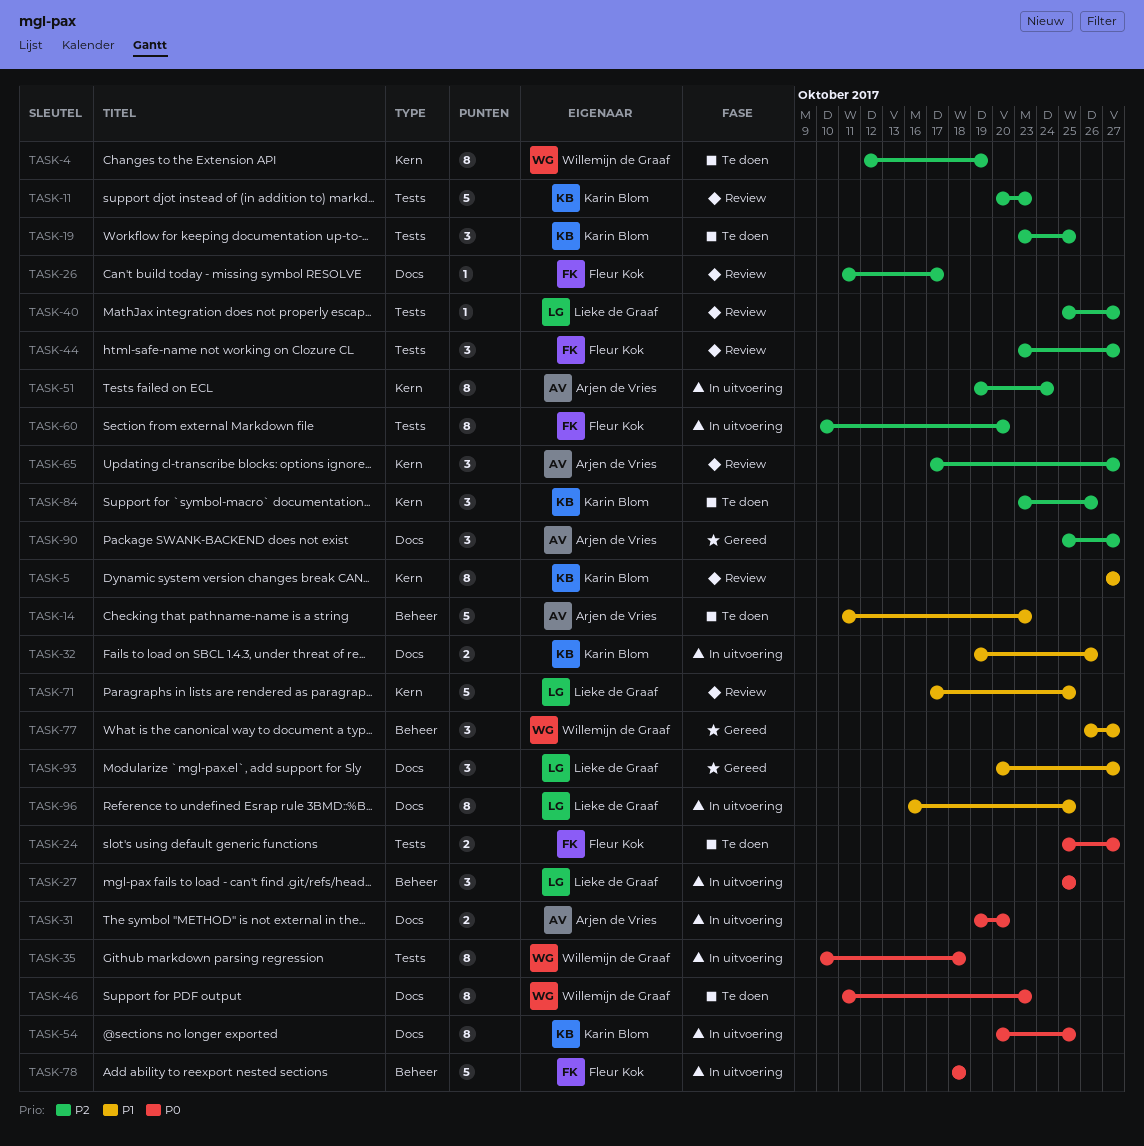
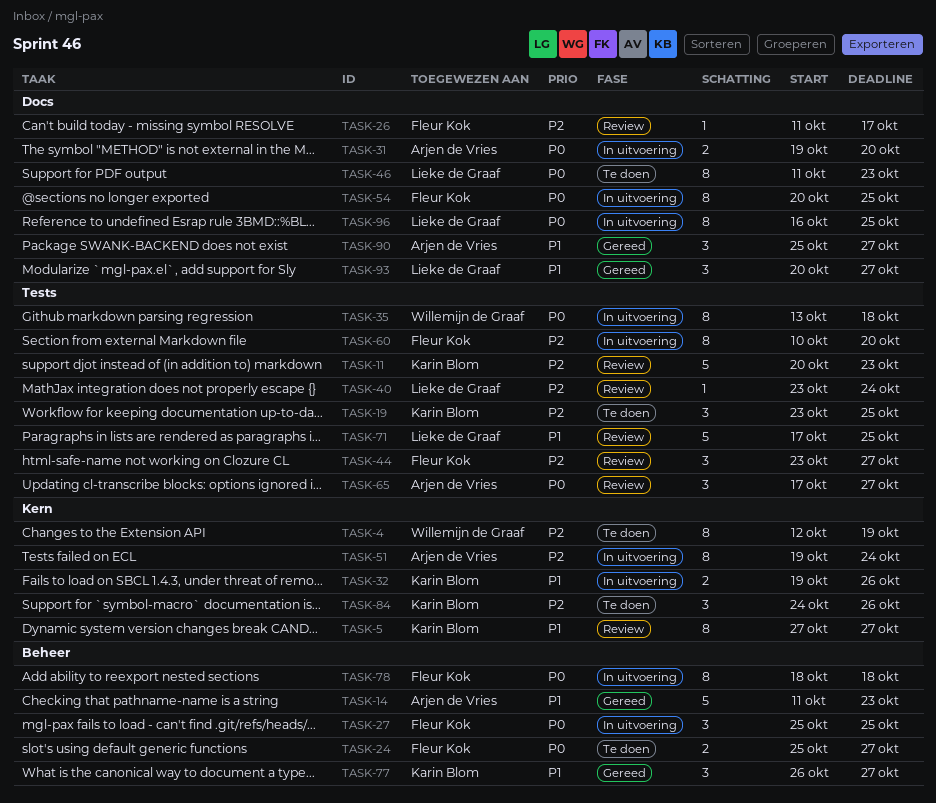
TASK-14, status: Te doen -> Gereed
TASK-24, label: Tests -> Beheer
TASK-27, owner: Lieke de Graaf -> Fleur Kok
TASK-32, label: Docs -> Kern
TASK-35, start: Oct 10 -> Oct 13
TASK-40, start: Oct 25 -> Oct 23
TASK-40, due: Oct 27 -> Oct 24
TASK-46, owner: Willemijn de Graaf -> Lieke de Graaf
TASK-54, owner: Karin Blom -> Fleur Kok
TASK-65, priority: P2 -> P0
TASK-65, label: Kern -> Tests
TASK-71, label: Kern -> Tests
TASK-77, owner: Willemijn de Graaf -> Karin Blom
TASK-78, estimate: 5 -> 8
TASK-84, start: Oct 23 -> Oct 24
TASK-90, priority: P2 -> P1
TASK-96, priority: P1 -> P0

